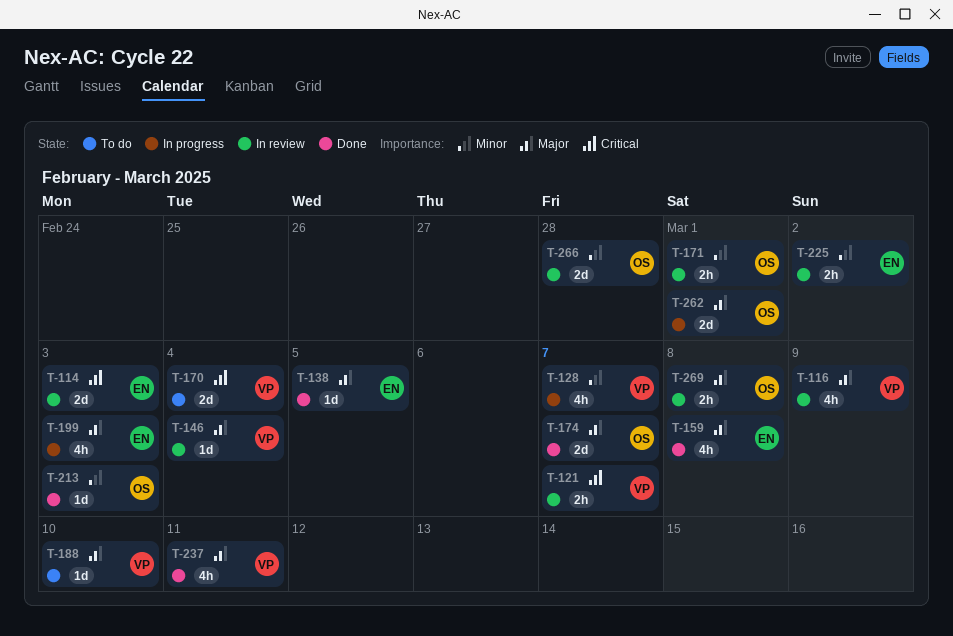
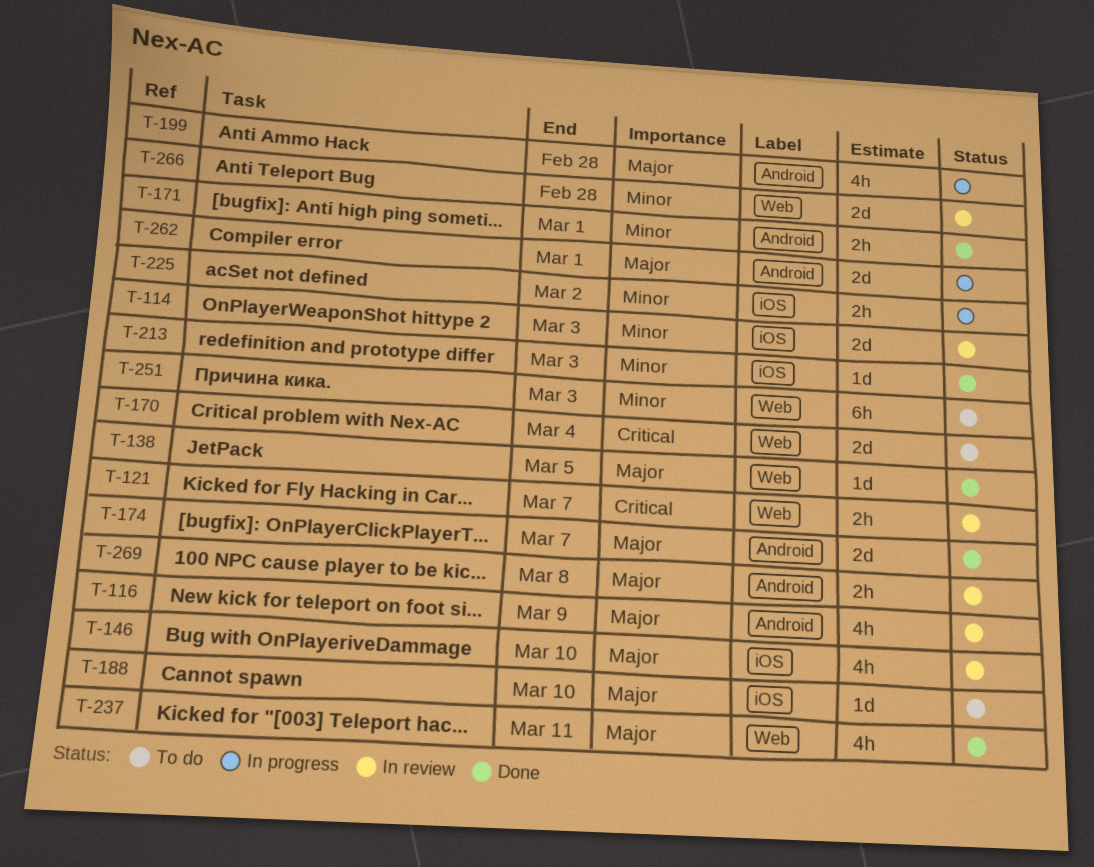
T-114, priority: Critical -> Minor
T-128: present -> none
T-146, estimate: 1d -> 4h
T-146, due: Mar 4 -> Mar 10
T-159: present -> none
T-171, status: In review -> Done
T-199, due: Mar 3 -> Feb 28
T-225, status: In review -> In progress
T-251: none -> present

